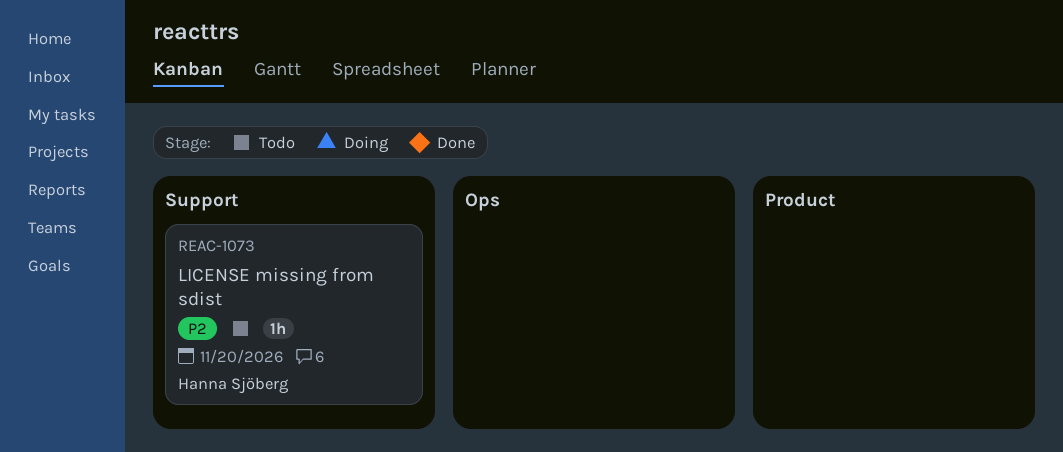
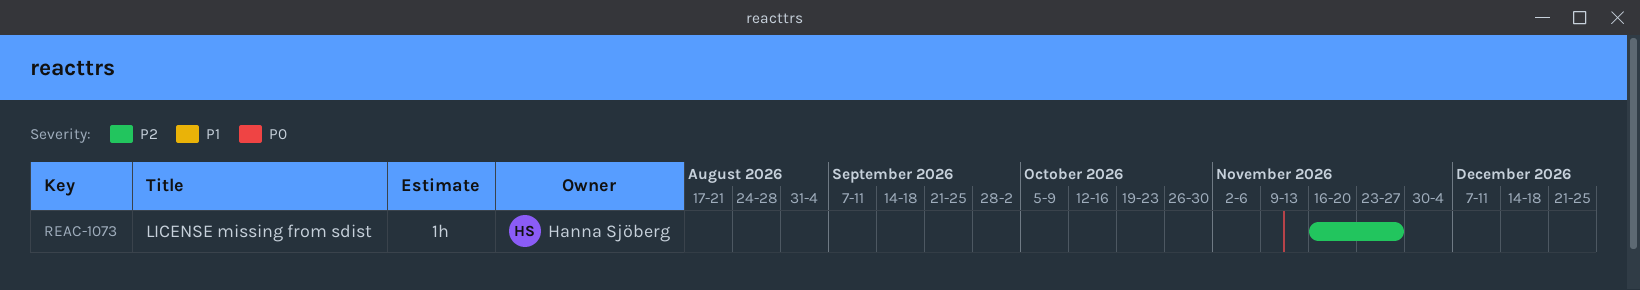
REAC-1073, due: Nov 20 -> Nov 27

